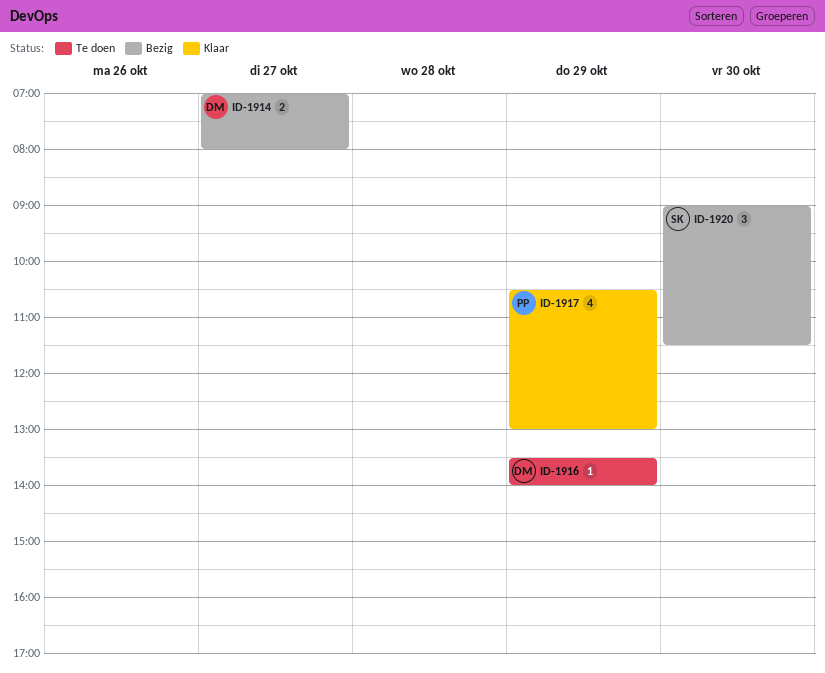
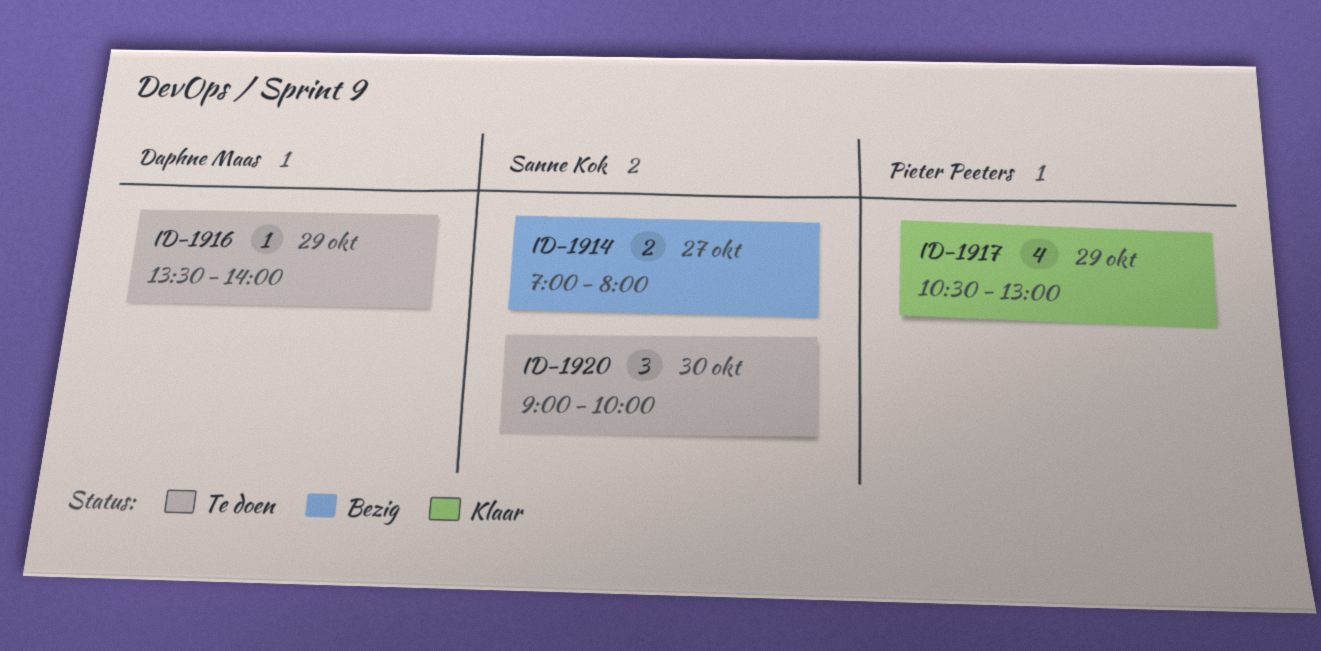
ID-1914, owner: Daphne Maas -> Sanne Kok
ID-1920, status: Bezig -> Te doen
ID-1920, ends: 11:30 -> 10:00

